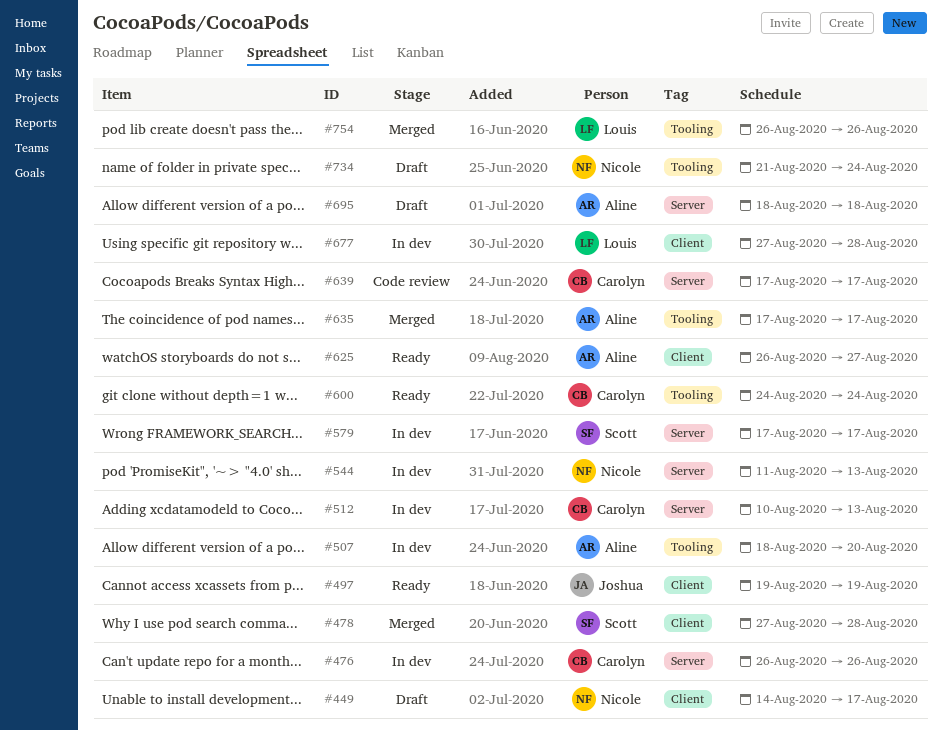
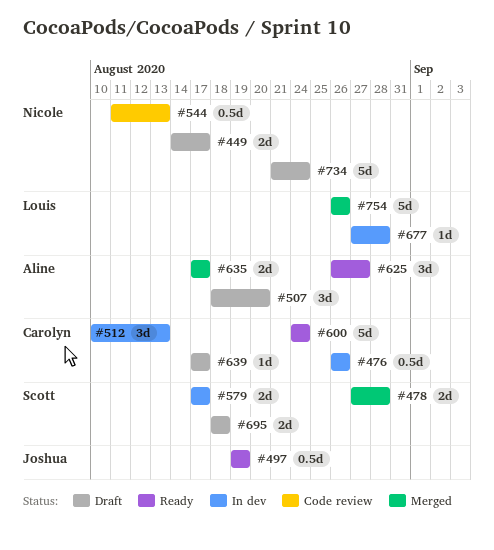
#507, status: In dev -> Draft
#544, status: In dev -> Code review
#639, status: Code review -> Draft
#695, owner: Aline -> Scott

